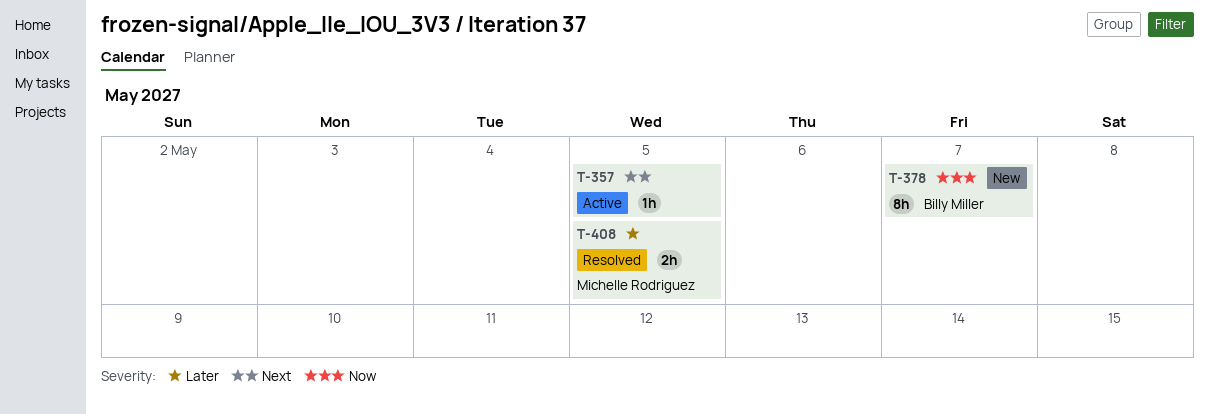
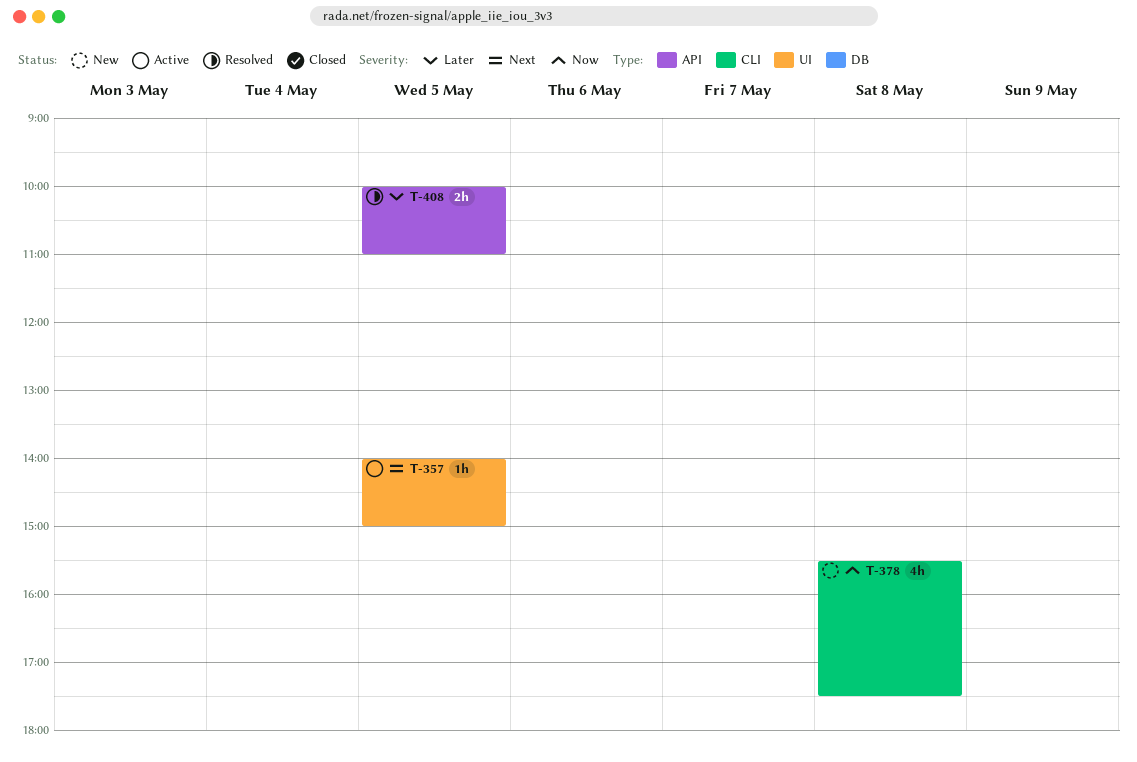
T-378, estimate: 8h -> 4h
T-378, day: May 7 -> May 8

